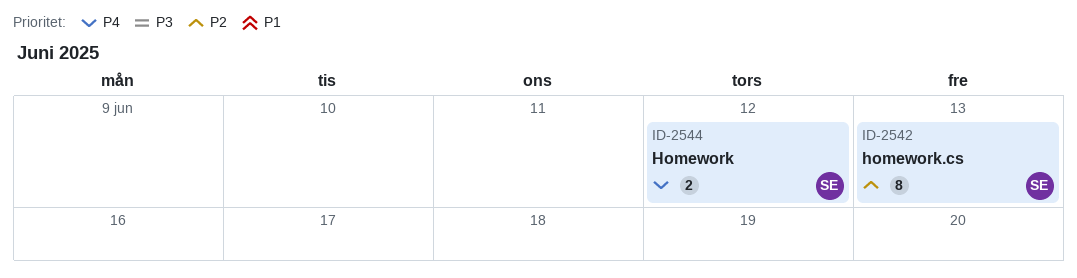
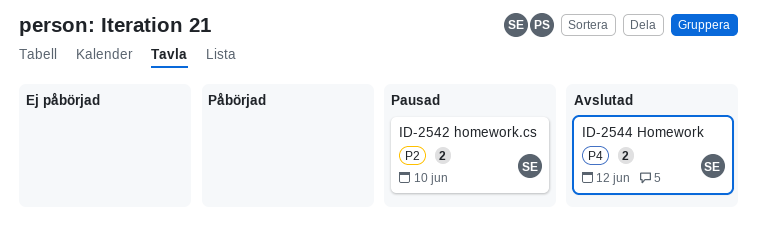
ID-2542, estimate: 8 -> 2
ID-2542, due: Jun 13 -> Jun 10

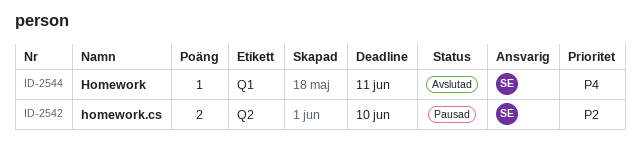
ID-2544, estimate: 2 -> 1
ID-2544, due: Jun 12 -> Jun 11

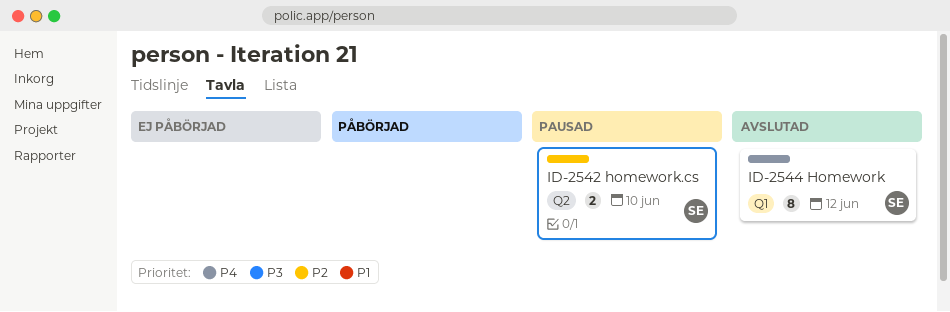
ID-2544, estimate: 1 -> 8
ID-2544, due: Jun 11 -> Jun 12

